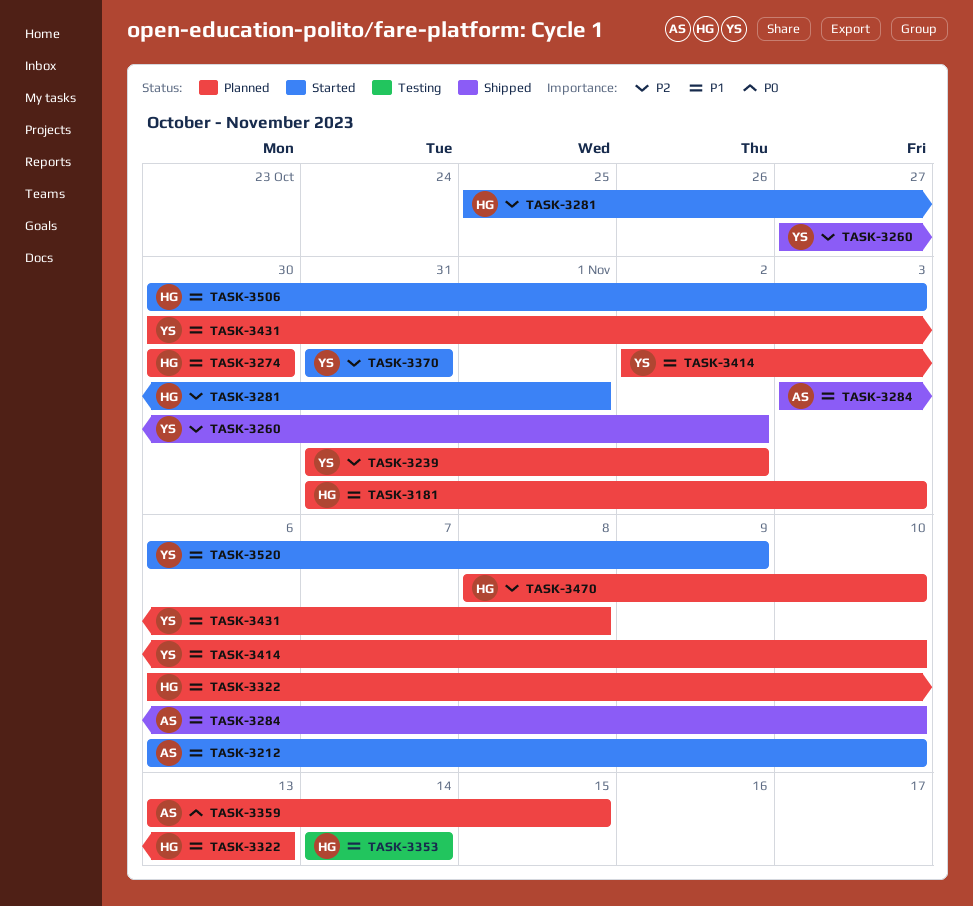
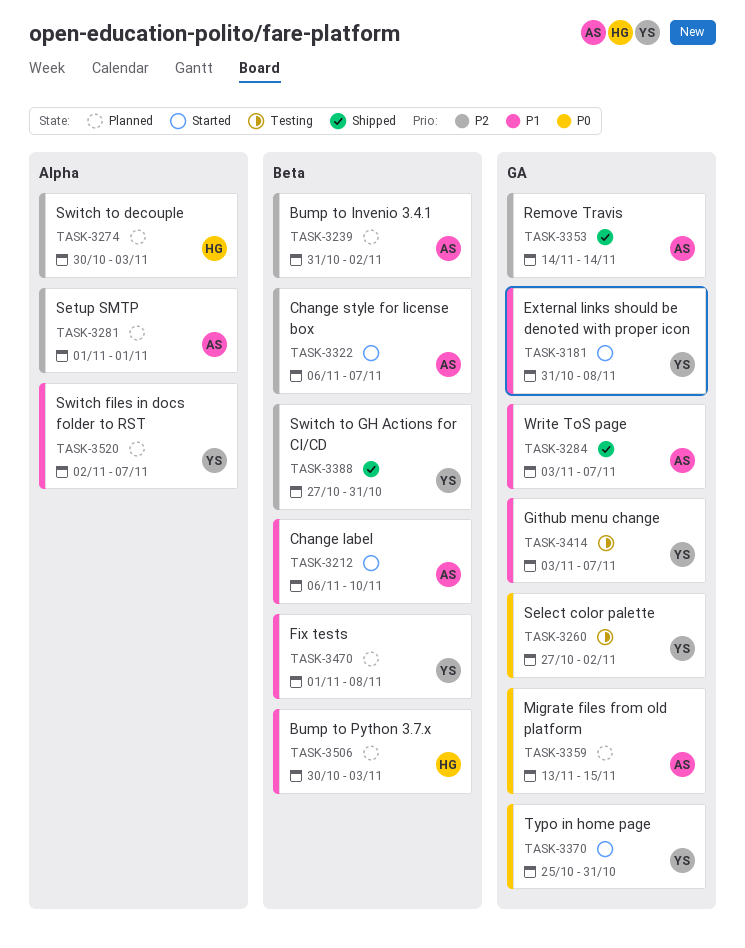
TASK-3181, status: Planned -> Started
TASK-3181, owner: HG -> YS
TASK-3181, due: Nov 3 -> Nov 8
TASK-3239, owner: YS -> AS
TASK-3260, status: Shipped -> Testing
TASK-3260, priority: P2 -> P0
TASK-3274, priority: P1 -> P2
TASK-3274, due: Oct 30 -> Nov 3
TASK-3281, status: Started -> Planned
TASK-3281, owner: HG -> AS
TASK-3281, start: Oct 25 -> Nov 1
TASK-3284, due: Nov 10 -> Nov 7
TASK-3322, status: Planned -> Started
TASK-3322, owner: HG -> AS
TASK-3322, priority: P1 -> P2
TASK-3322, due: Nov 13 -> Nov 7
TASK-3353, status: Testing -> Shipped
TASK-3353, owner: HG -> AS
TASK-3353, priority: P1 -> P2
TASK-3370, priority: P2 -> P0
TASK-3370, start: Oct 31 -> Oct 25
TASK-3388: none -> present
TASK-3414, status: Planned -> Testing
TASK-3414, start: Nov 2 -> Nov 3
TASK-3414, due: Nov 10 -> Nov 7
TASK-3431: present -> none
TASK-3470, owner: HG -> YS
TASK-3470, priority: P2 -> P1
TASK-3470, start: Nov 8 -> Nov 1
TASK-3470, due: Nov 10 -> Nov 8
TASK-3506, status: Started -> Planned
TASK-3520, status: Started -> Planned
TASK-3520, start: Nov 6 -> Nov 2
TASK-3520, due: Nov 9 -> Nov 7

